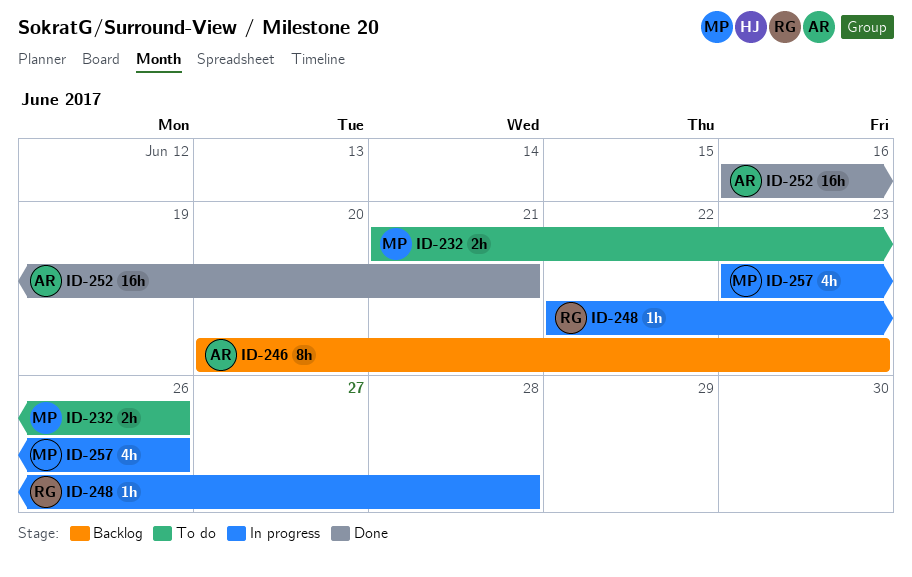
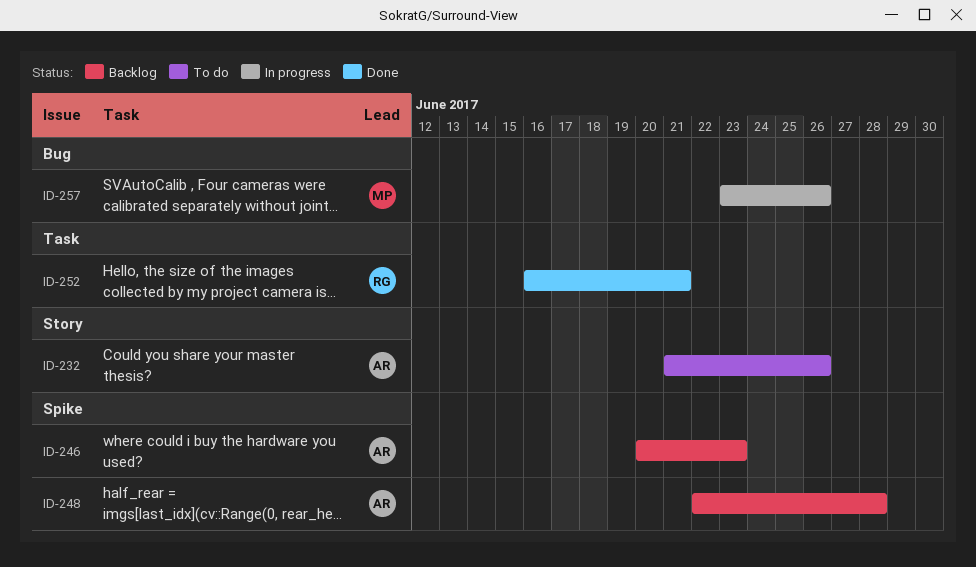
ID-232, owner: MP -> AR
ID-248, status: In progress -> Backlog
ID-248, owner: RG -> AR
ID-252, owner: AR -> RG

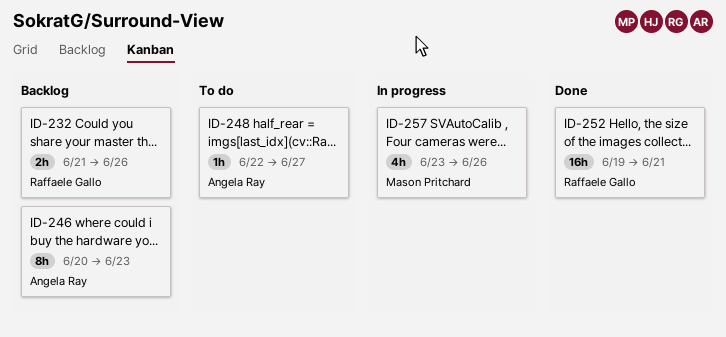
ID-232, status: To do -> Backlog
ID-232, owner: Angela Ray -> Raffaele Gallo
ID-248, status: Backlog -> To do
ID-248, due: Jun 28 -> Jun 27
ID-252, start: Jun 16 -> Jun 19

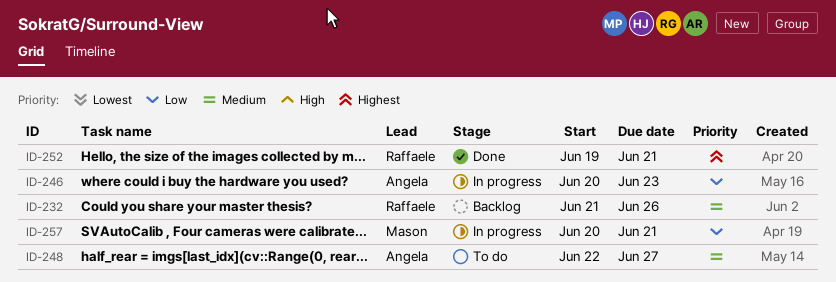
ID-246, status: Backlog -> In progress
ID-257, start: Jun 23 -> Jun 20
ID-257, due: Jun 26 -> Jun 21

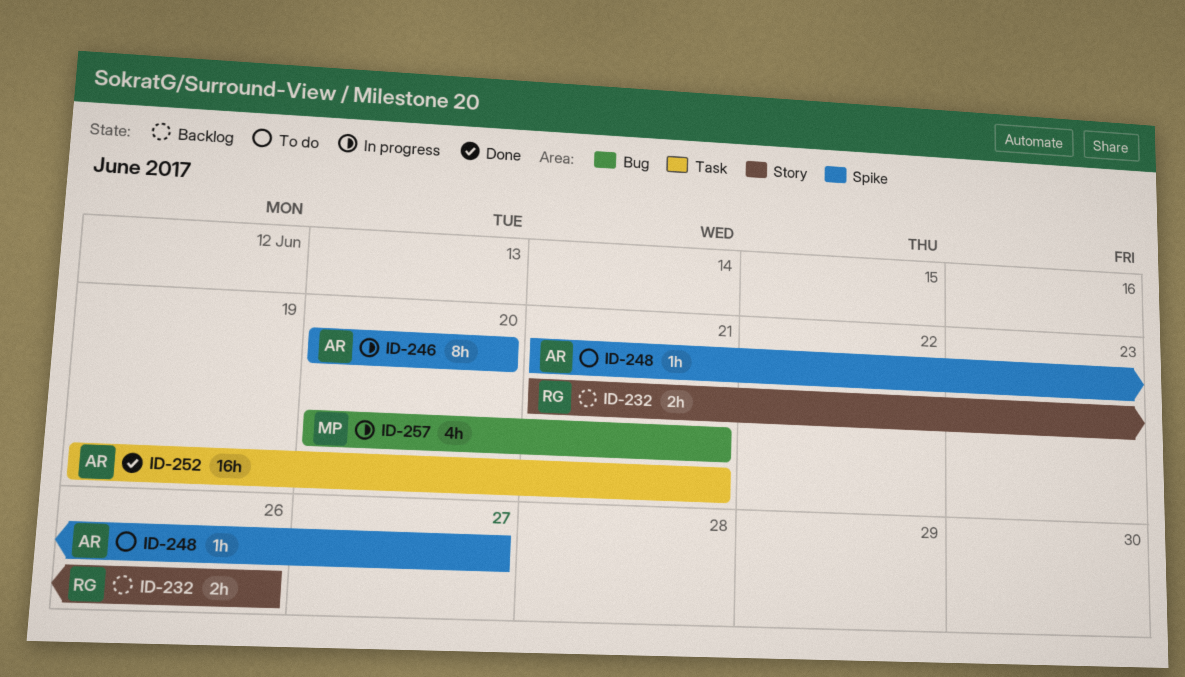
ID-246, due: Jun 23 -> Jun 20
ID-248, start: Jun 22 -> Jun 21
ID-252, owner: Raffaele -> Angela

